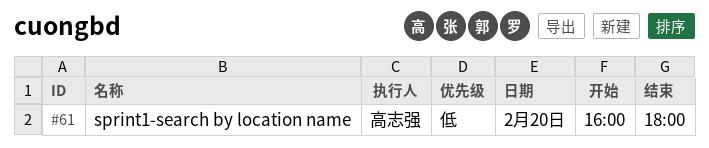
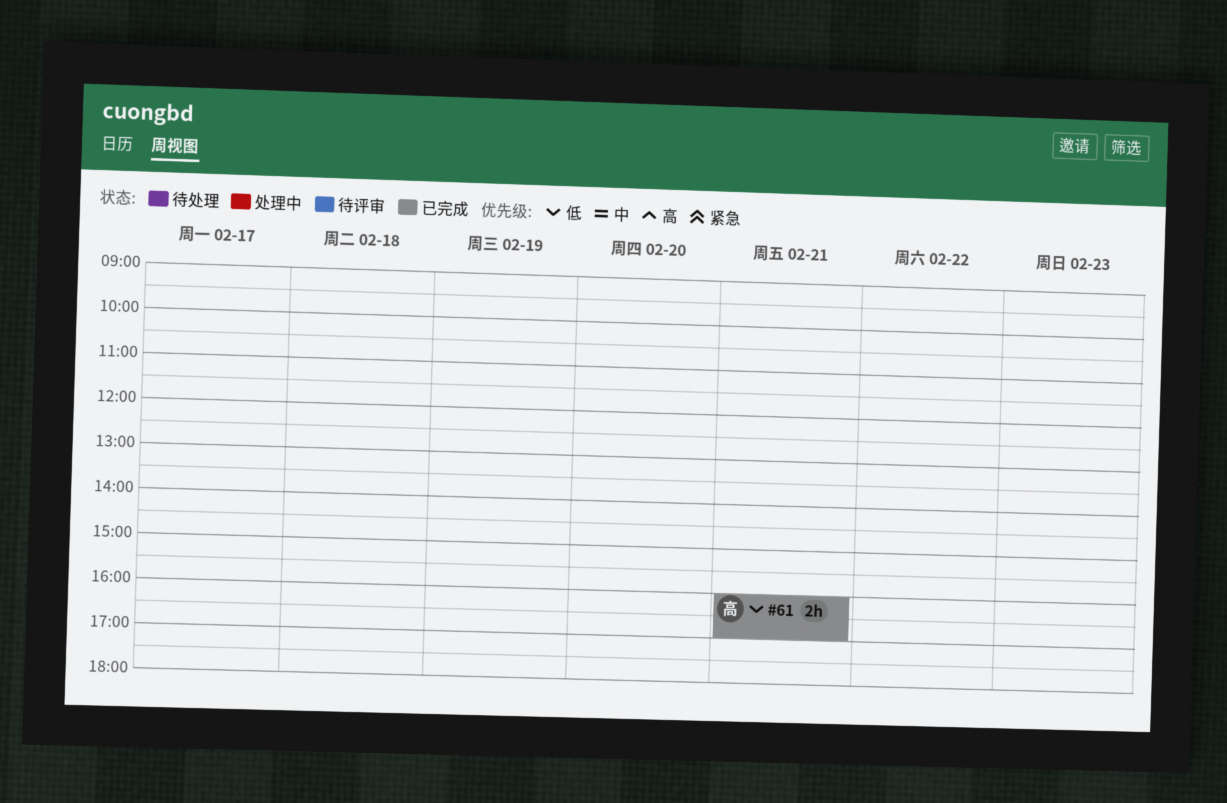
#61, day: Feb 20 -> Feb 21
#61, ends: 18:00 -> 17:00

